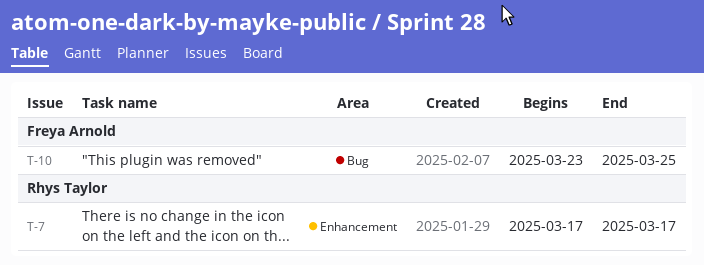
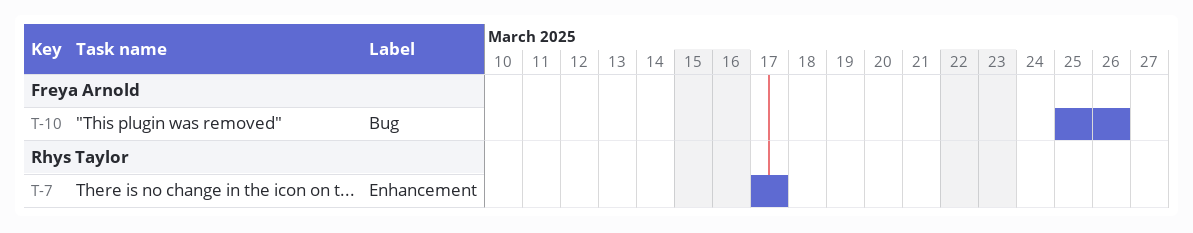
T-10, start: Mar 23 -> Mar 25
T-10, due: Mar 25 -> Mar 26

